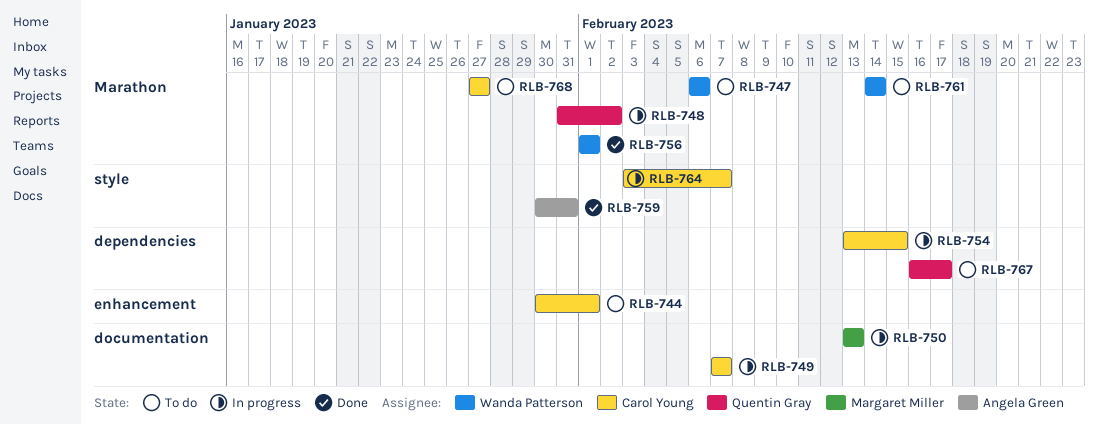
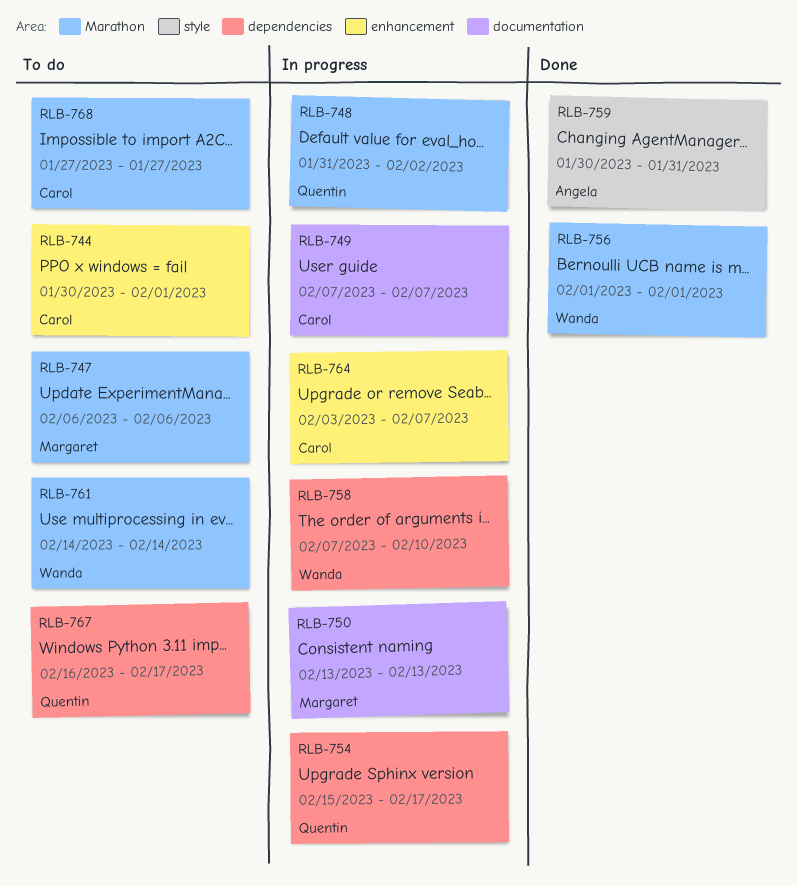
RLB-747, owner: Wanda Patterson -> Margaret Miller
RLB-754, owner: Carol Young -> Quentin Gray
RLB-754, start: Feb 13 -> Feb 15
RLB-754, due: Feb 15 -> Feb 17
RLB-758: none -> present
RLB-764, label: style -> enhancement

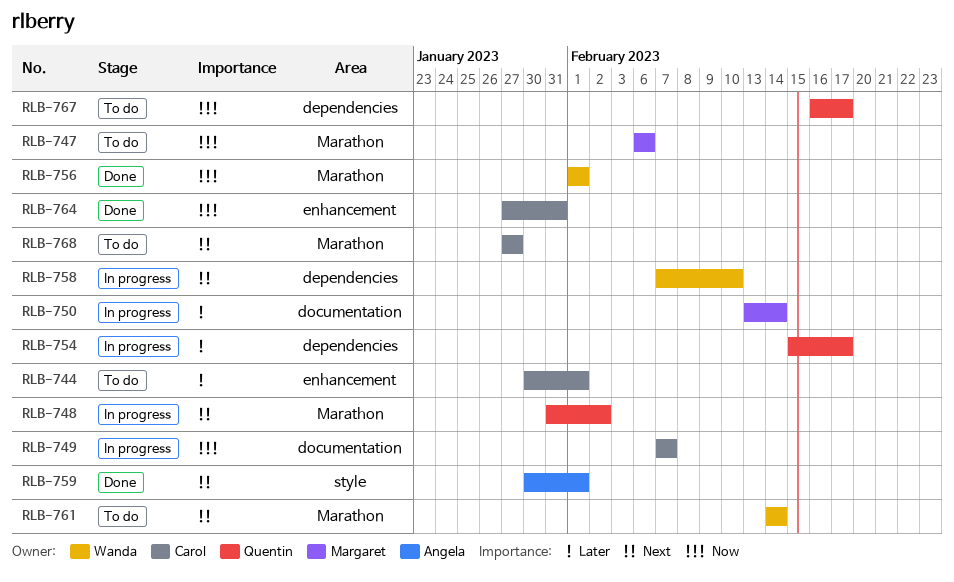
RLB-750, due: Feb 13 -> Feb 14
RLB-759, due: Jan 31 -> Feb 1
RLB-764, status: In progress -> Done
RLB-764, start: Feb 3 -> Jan 27
RLB-764, due: Feb 7 -> Jan 31

